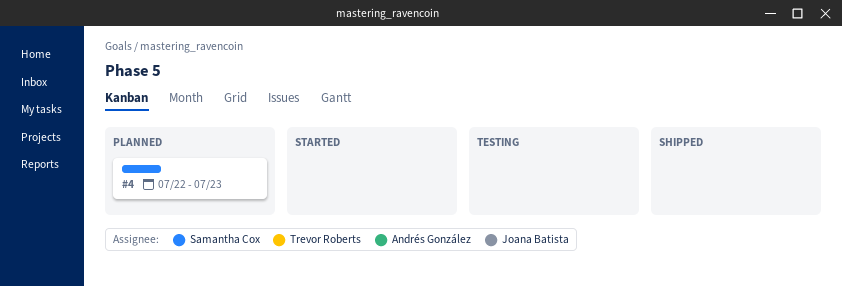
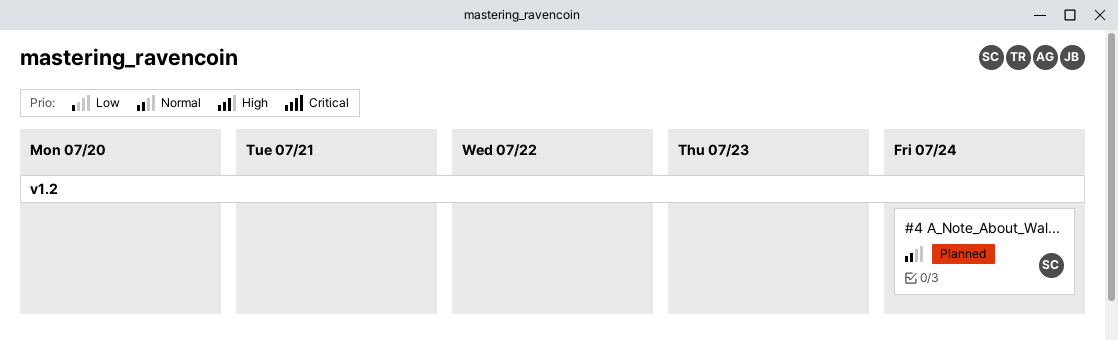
#4, due: Jul 23 -> Jul 24

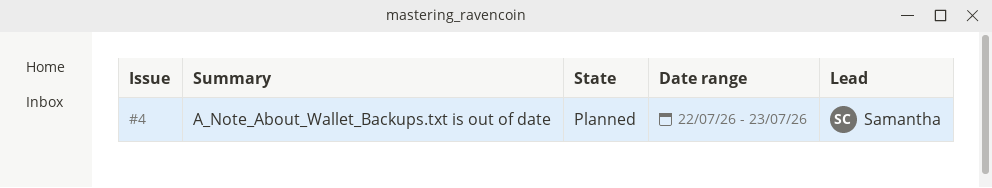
#4, due: Jul 24 -> Jul 23

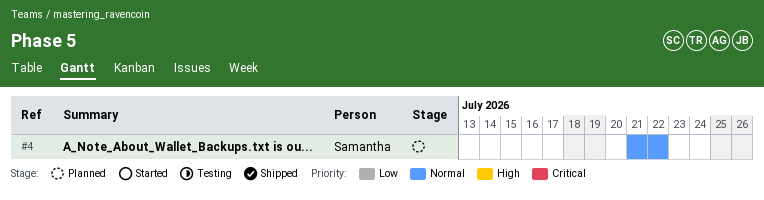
#4, start: Jul 22 -> Jul 21
#4, due: Jul 23 -> Jul 22

